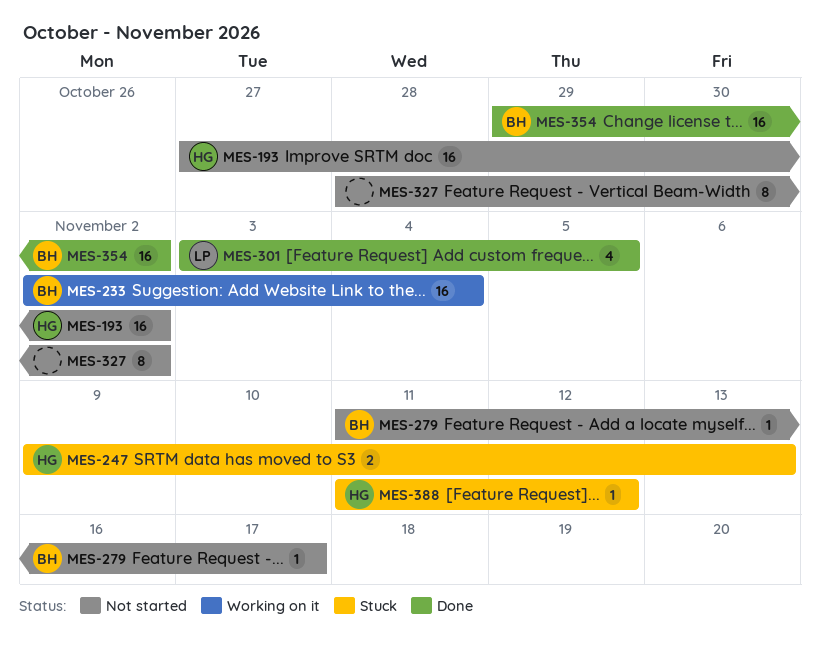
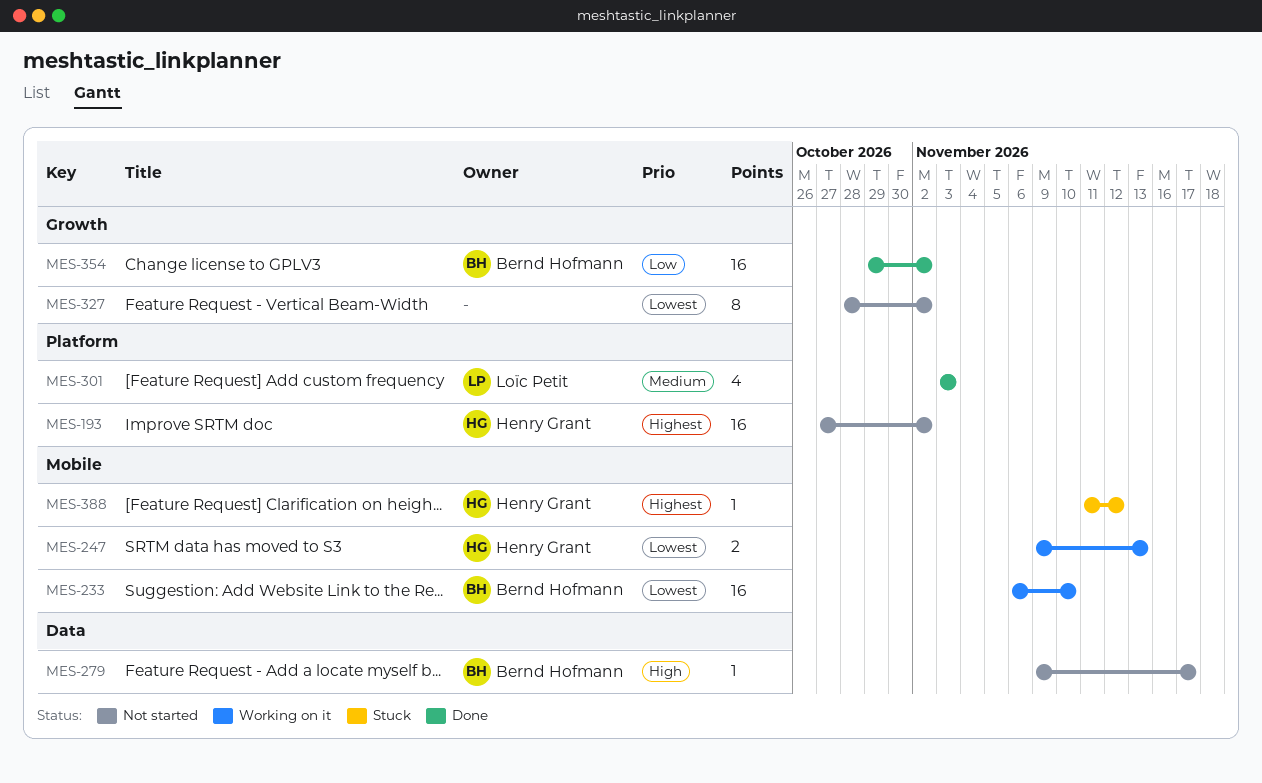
MES-233, start: Nov 2 -> Nov 6
MES-233, due: Nov 4 -> Nov 10
MES-247, status: Stuck -> Working on it
MES-279, start: Nov 11 -> Nov 9
MES-301, due: Nov 5 -> Nov 3

